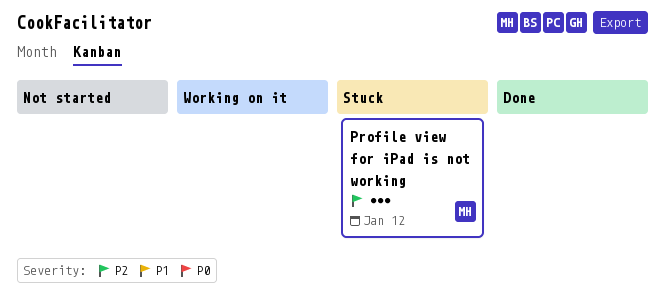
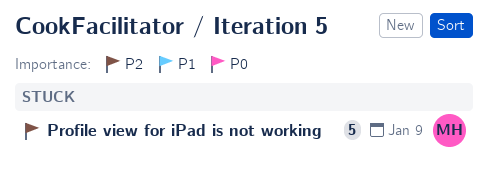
Profile view for iPad is not working, estimate: 3 -> 5
Profile view for iPad is not working, due: Jan 12 -> Jan 9

